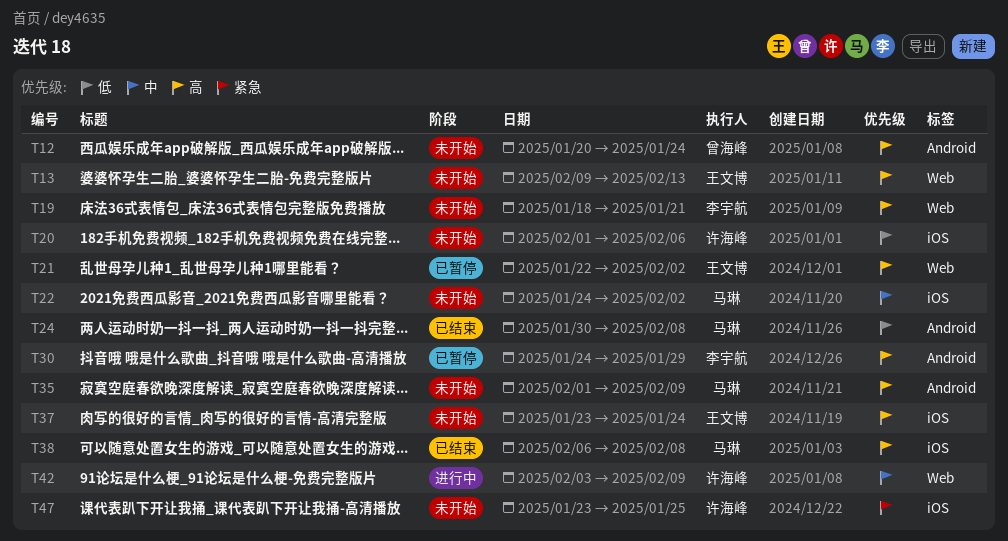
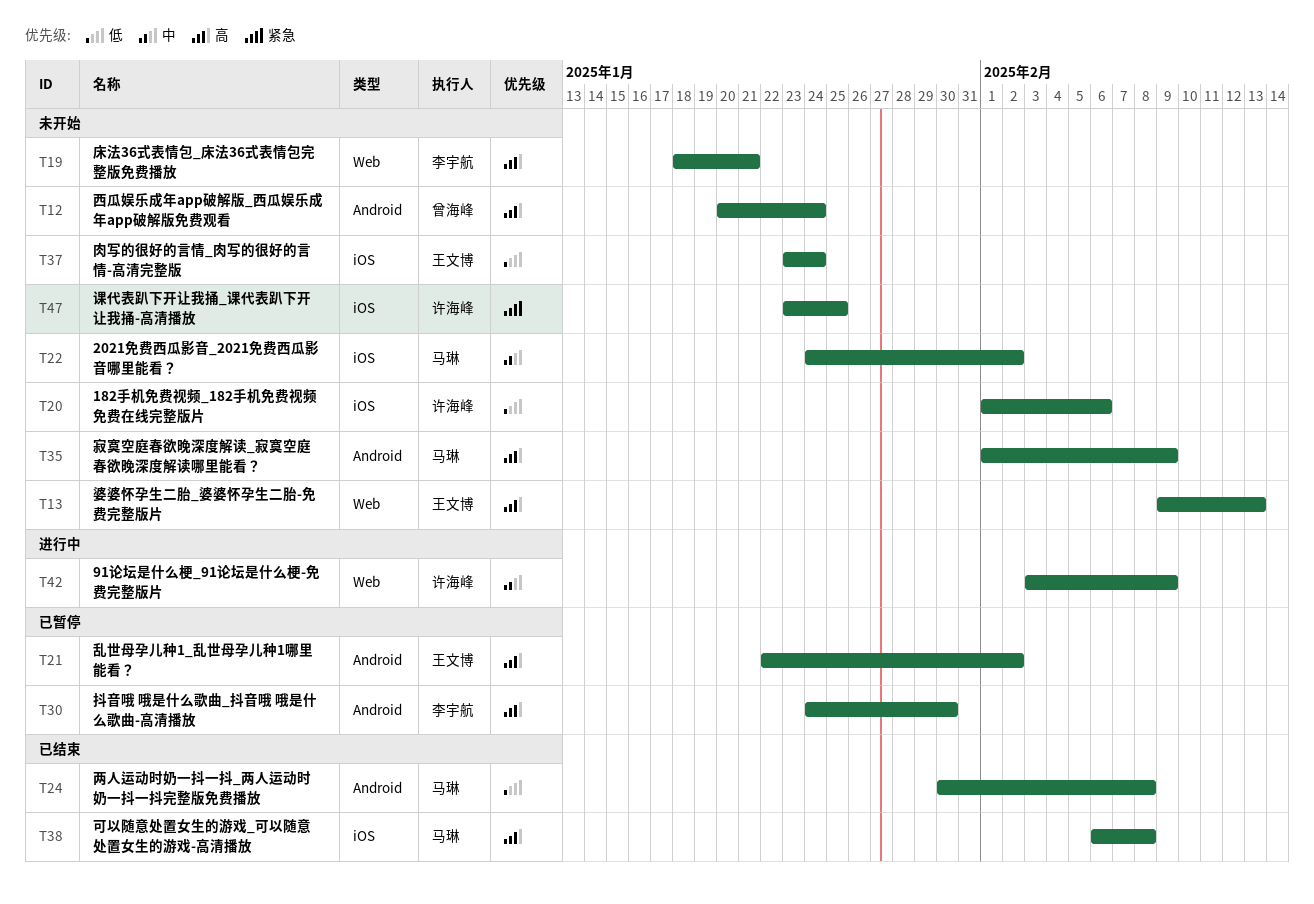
T21, label: Web -> Android
T30, due: Jan 29 -> Jan 30
T37, priority: 高 -> 低

